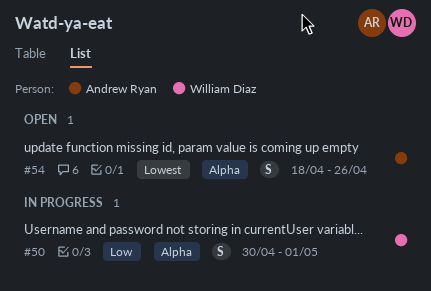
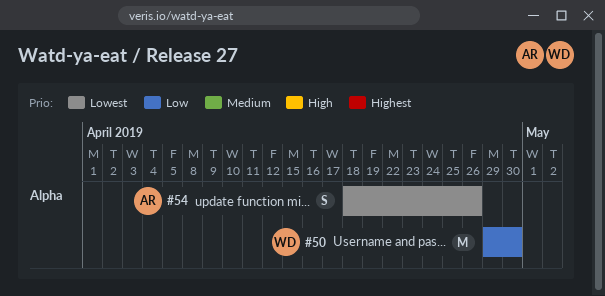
#50, estimate: S -> M
#50, start: Apr 30 -> Apr 29
#50, due: May 1 -> Apr 30

